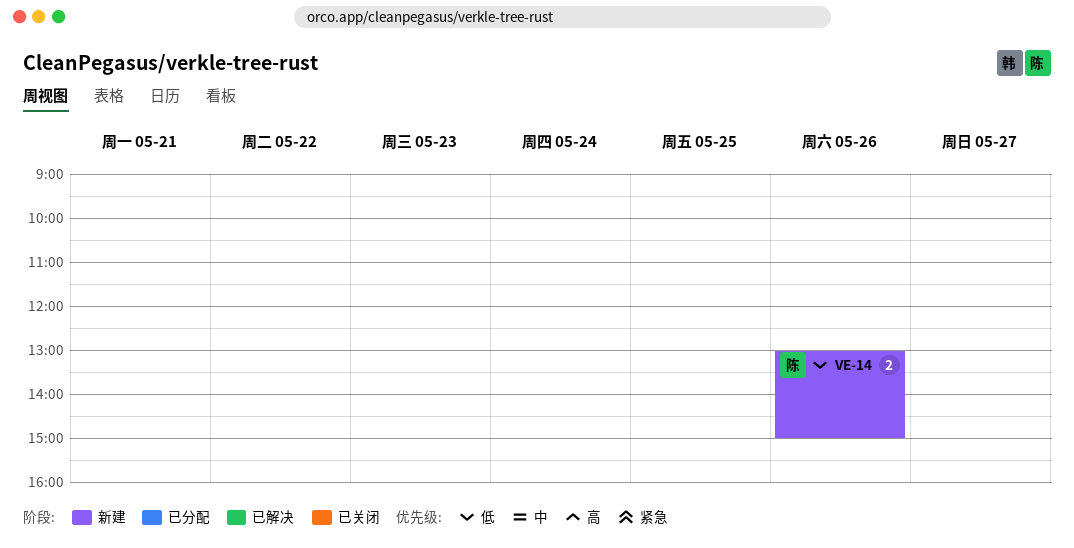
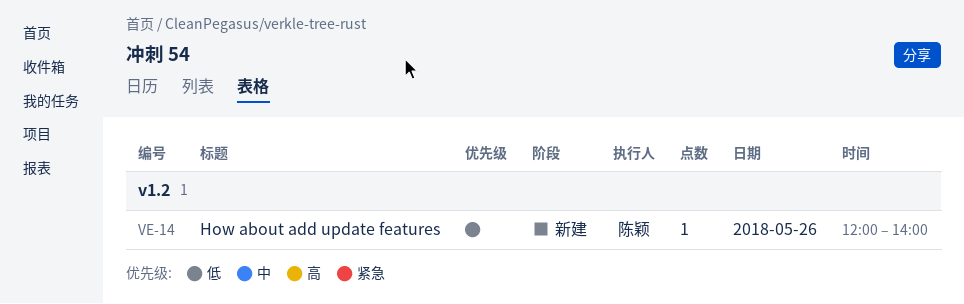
VE-14, estimate: 2 -> 1
VE-14, begins: 13:00 -> 12:00
VE-14, ends: 15:00 -> 14:00

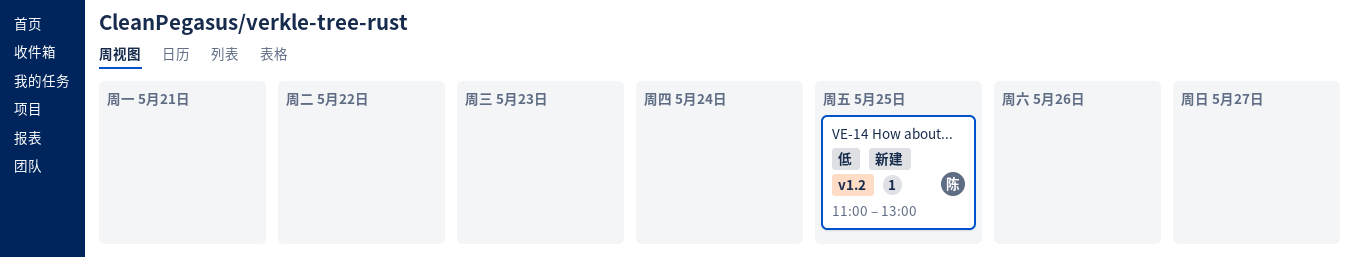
VE-14, day: May 26 -> May 25
VE-14, begins: 12:00 -> 11:00
VE-14, ends: 14:00 -> 13:00

